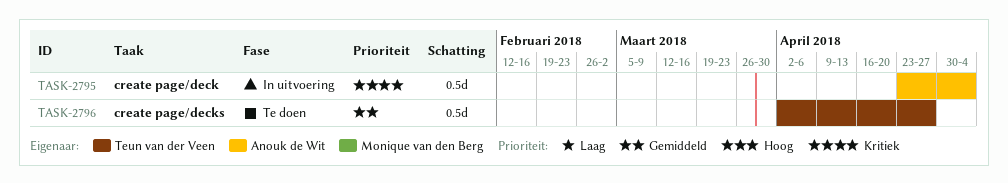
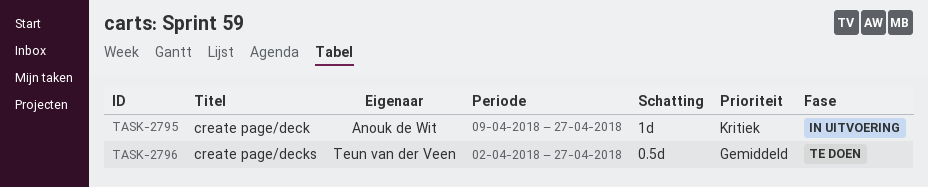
TASK-2795, estimate: 0.5d -> 1d
TASK-2795, start: Apr 23 -> Apr 9
TASK-2795, due: May 4 -> Apr 27

